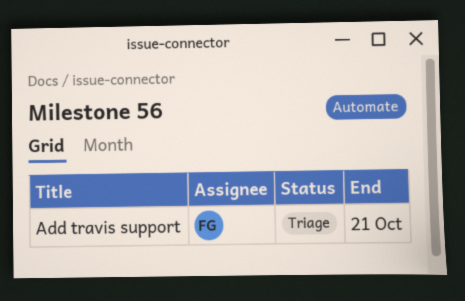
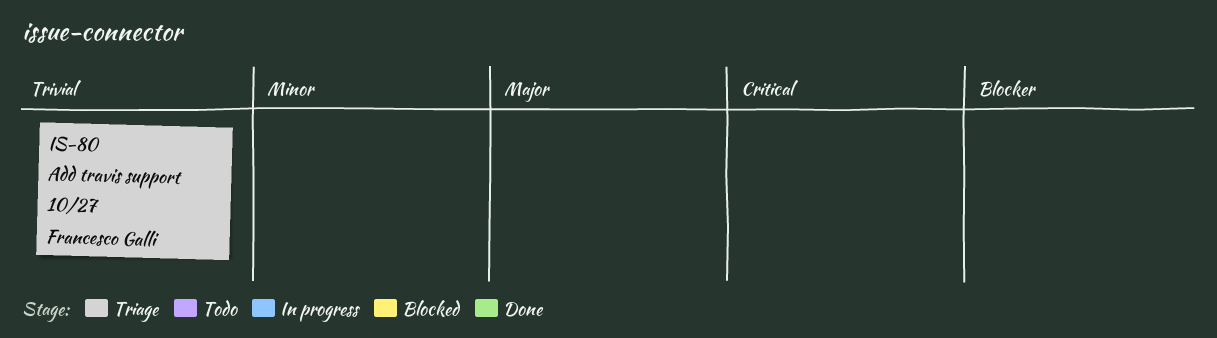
Add travis support, due: Oct 21 -> Oct 27

